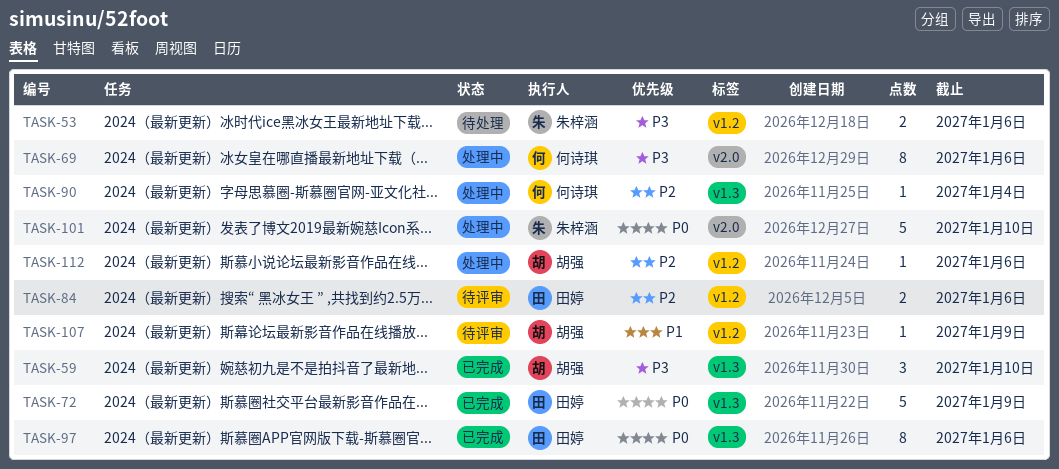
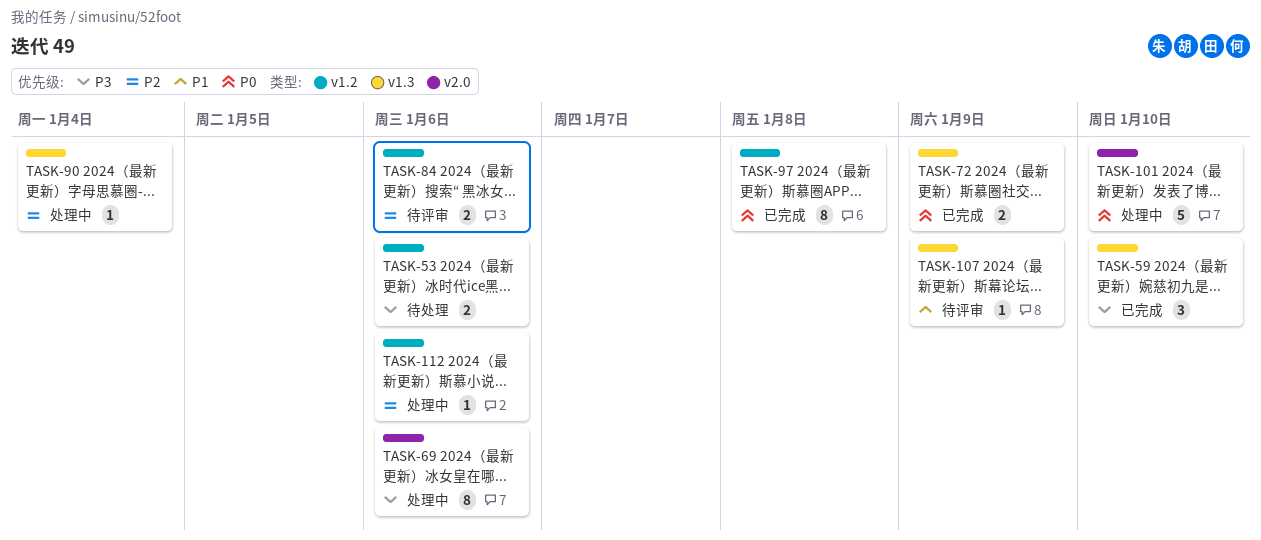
TASK-72, estimate: 5 -> 2
TASK-97, label: v1.3 -> v1.2
TASK-97, due: Jan 6 -> Jan 8
TASK-107, label: v1.2 -> v1.3

